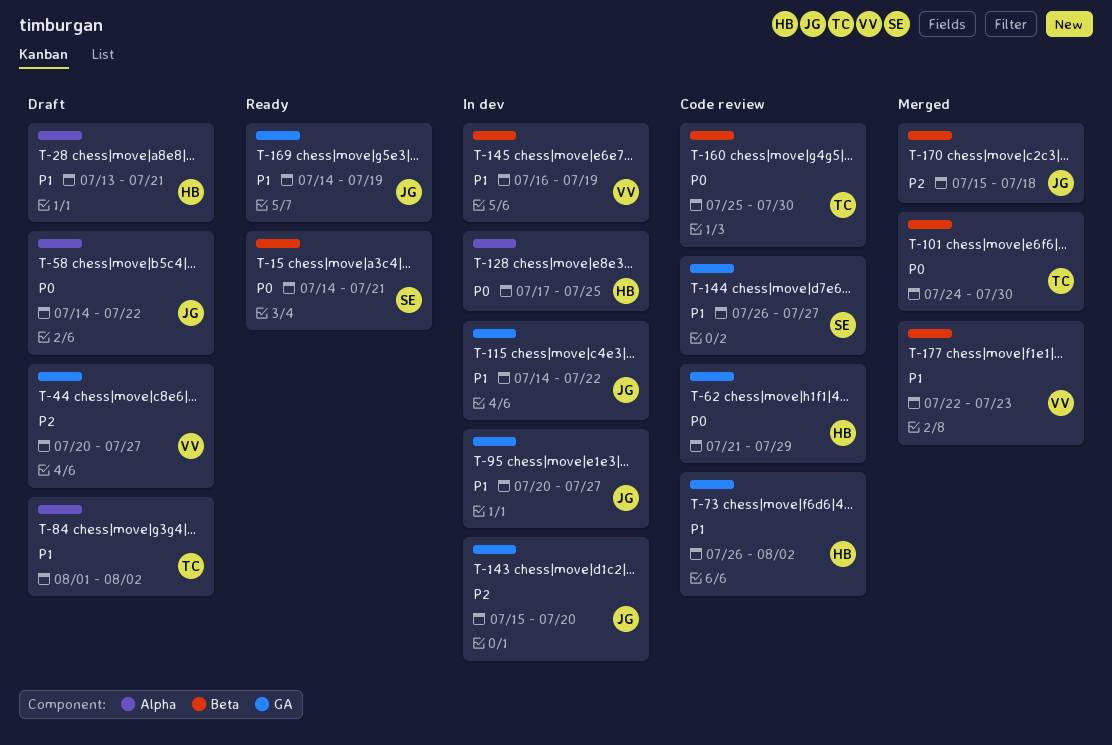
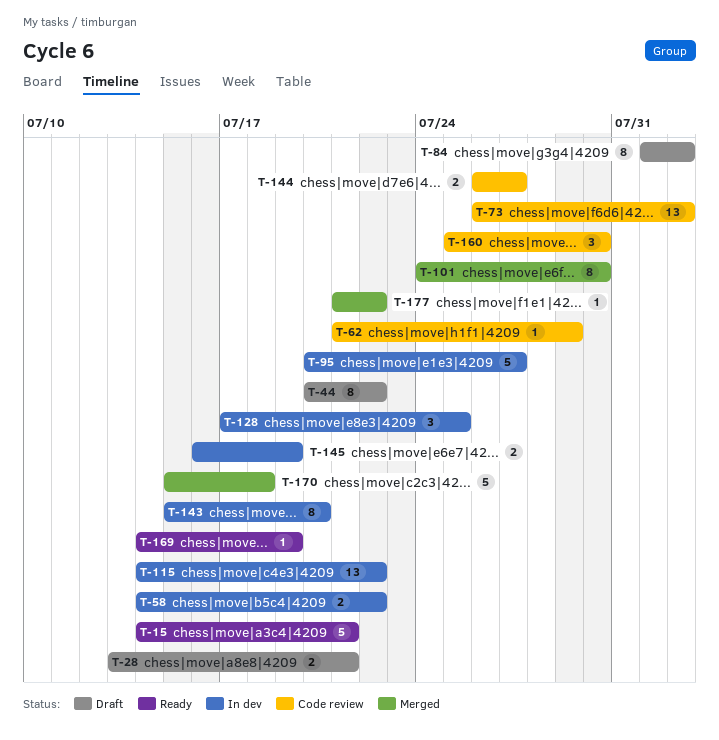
T-44, due: Jul 27 -> Jul 22
T-58, status: Draft -> In dev
T-177, start: Jul 22 -> Jul 21
T-177, due: Jul 23 -> Jul 22

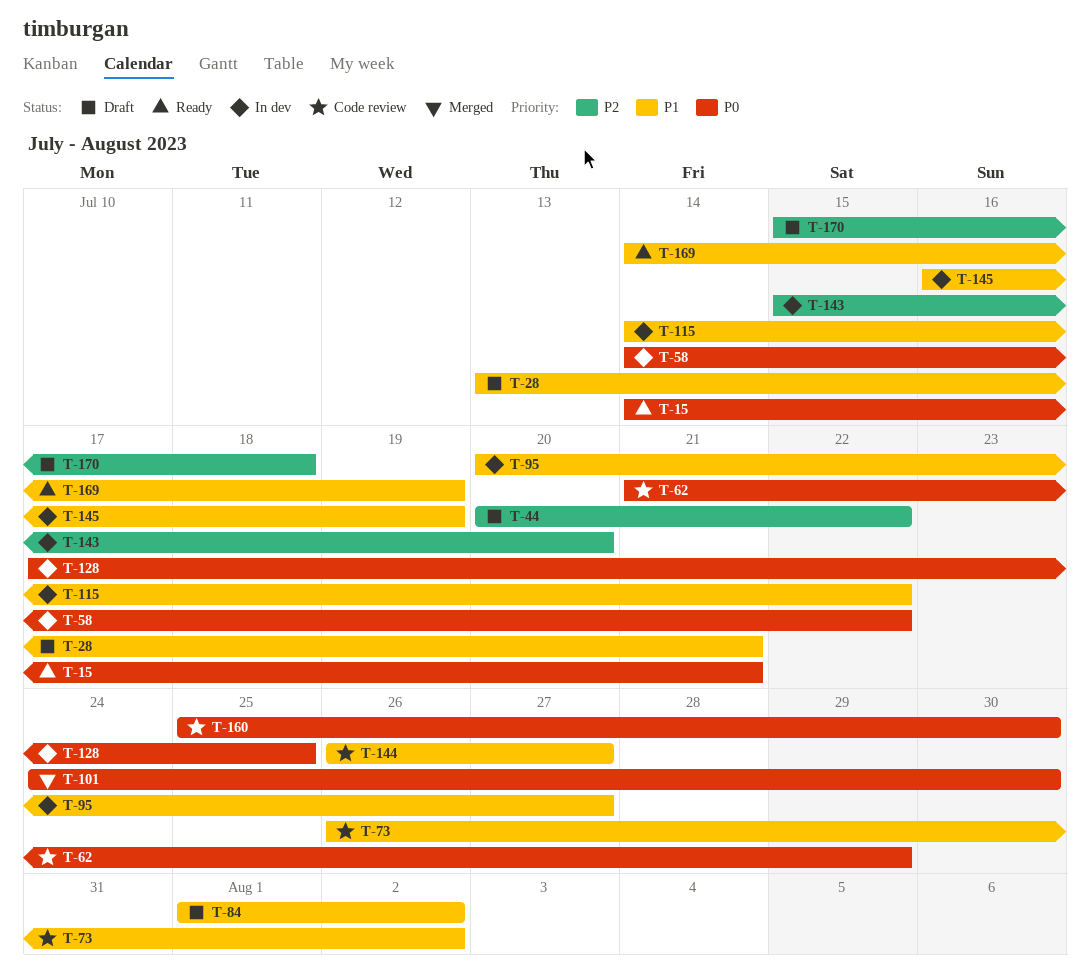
T-170, status: Merged -> Draft
T-177: present -> none

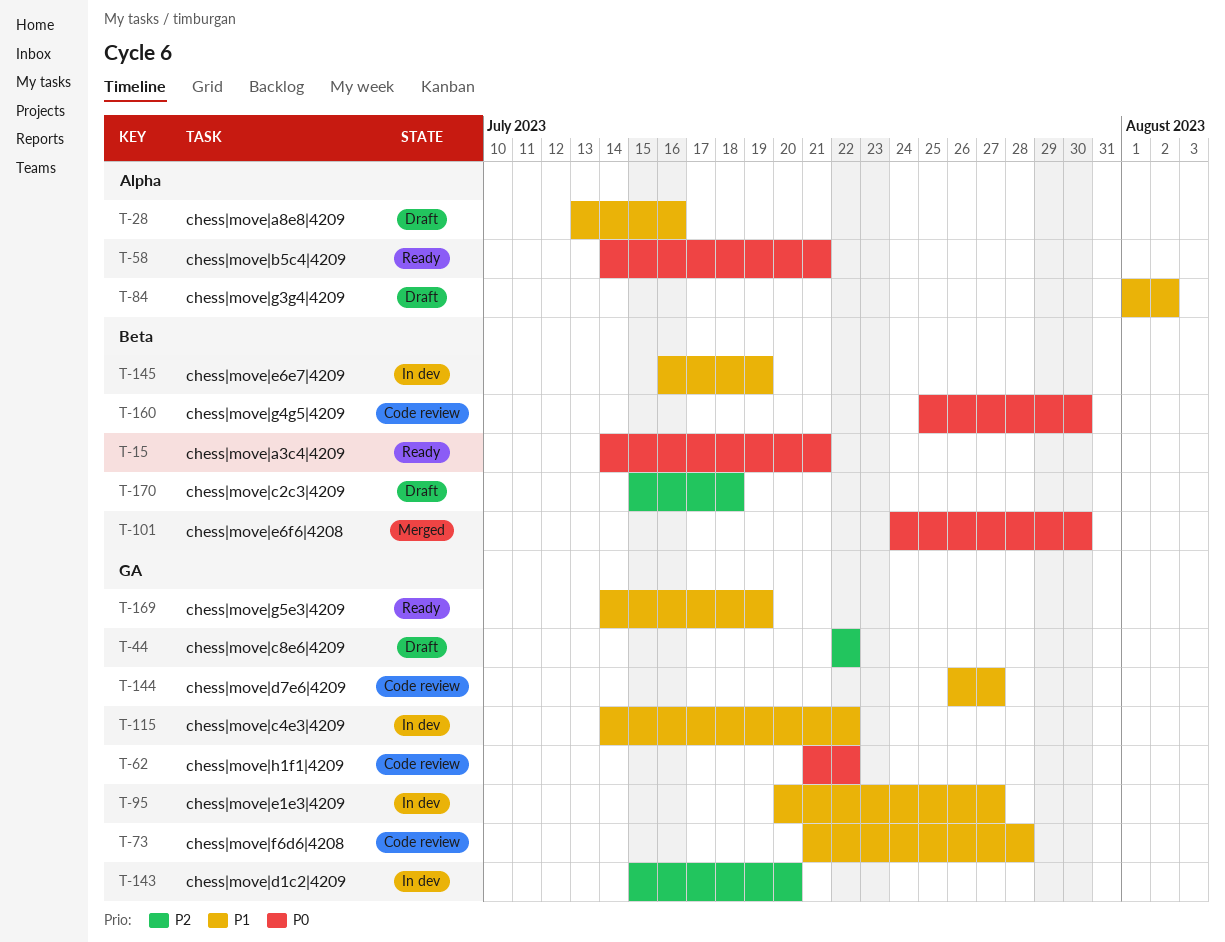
T-28, due: Jul 21 -> Jul 16
T-44, start: Jul 20 -> Jul 22
T-58, status: In dev -> Ready
T-58, due: Jul 22 -> Jul 21
T-62, due: Jul 29 -> Jul 22
T-73, start: Jul 26 -> Jul 21
T-73, due: Aug 2 -> Jul 28
T-128: present -> none

